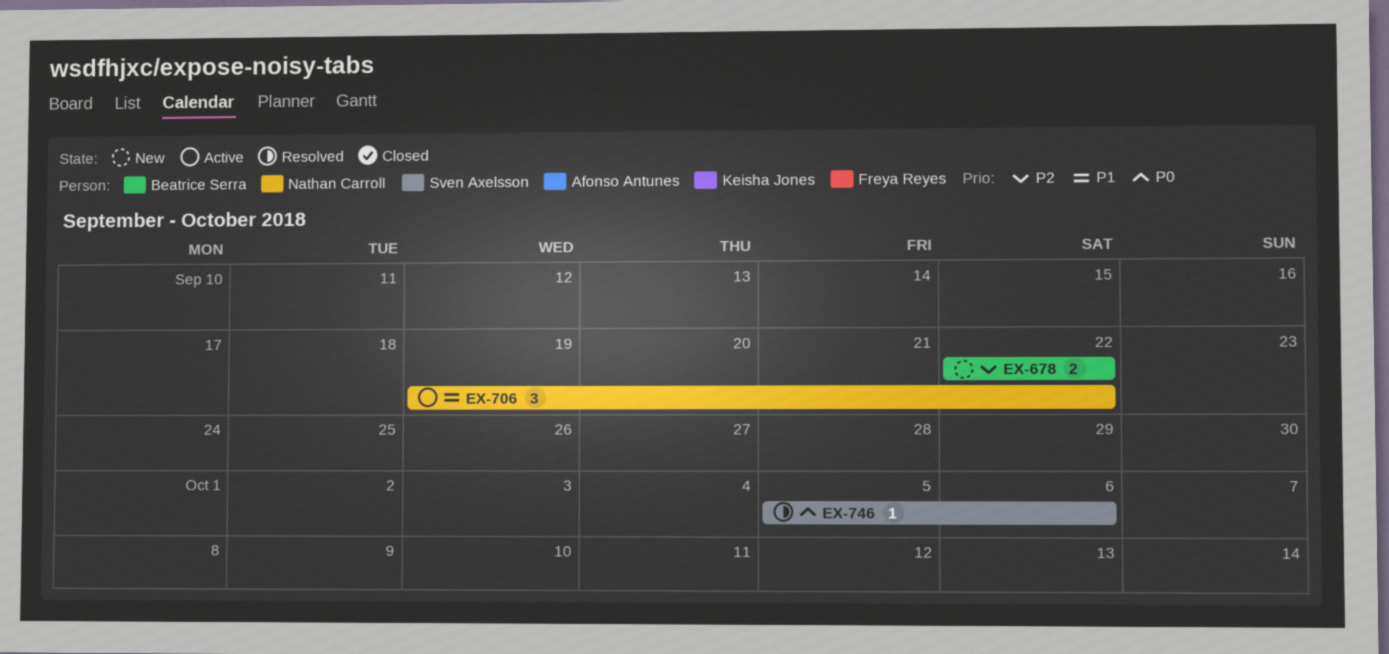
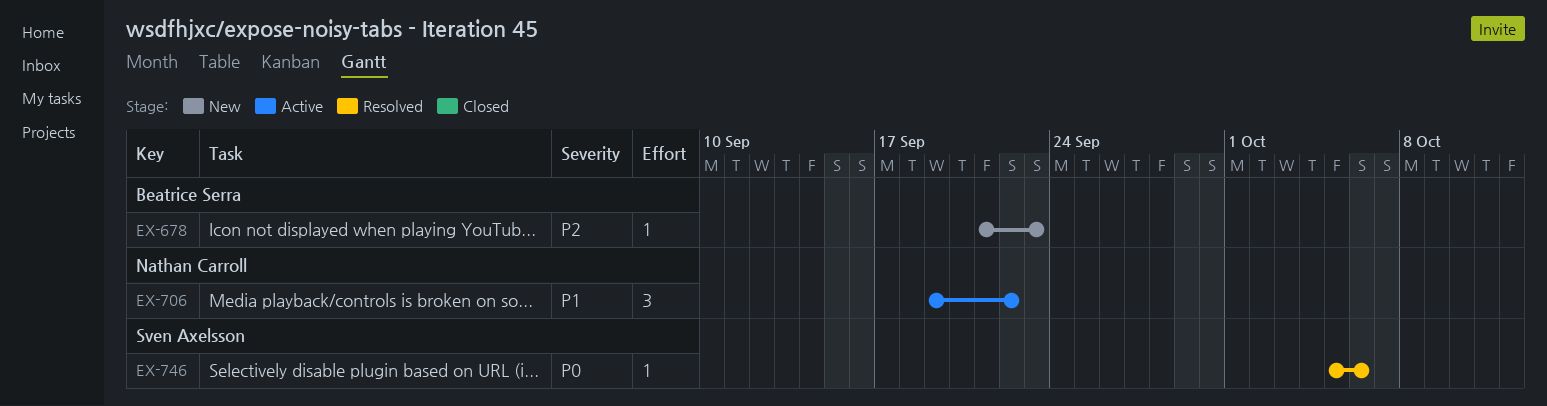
EX-678, estimate: 2 -> 1
EX-678, start: Sep 22 -> Sep 21
EX-678, due: Sep 22 -> Sep 23

